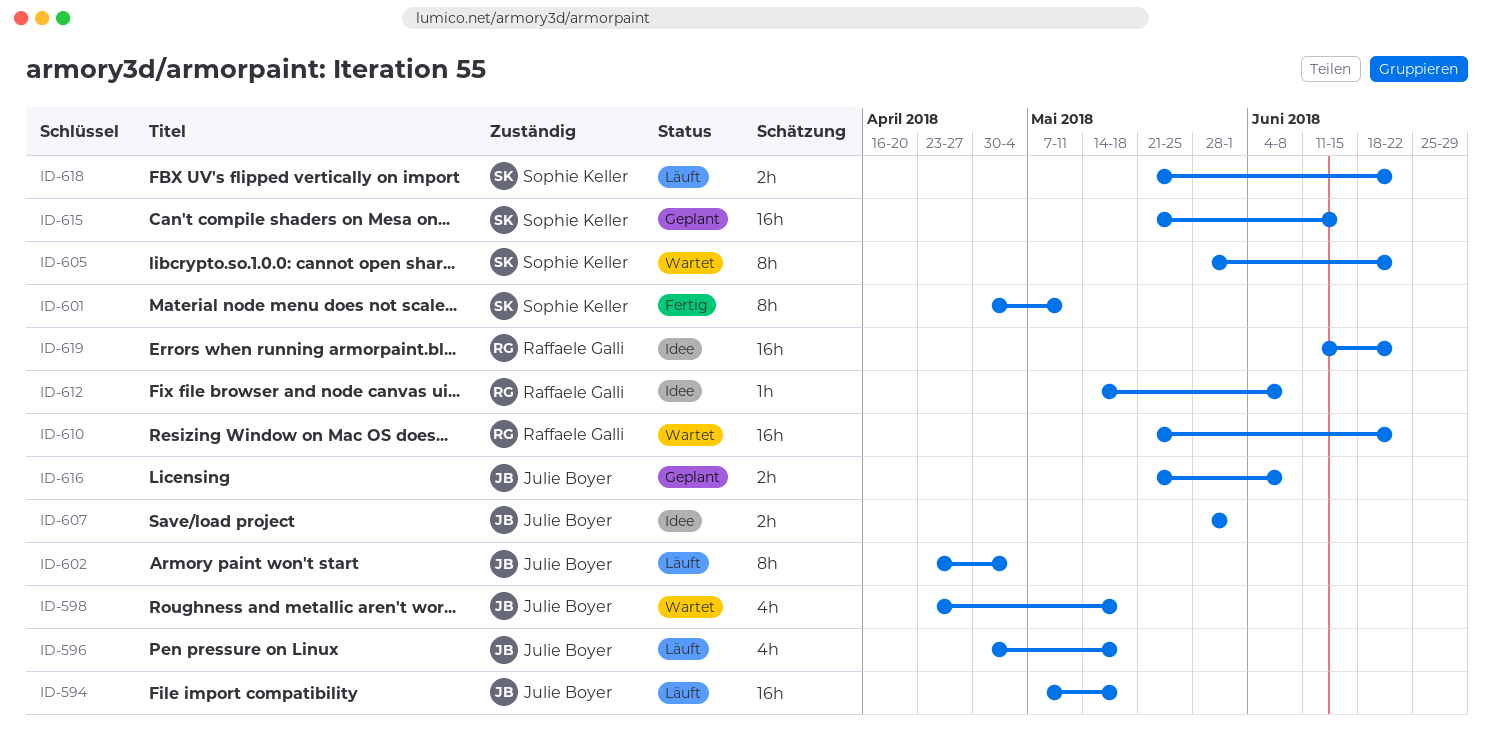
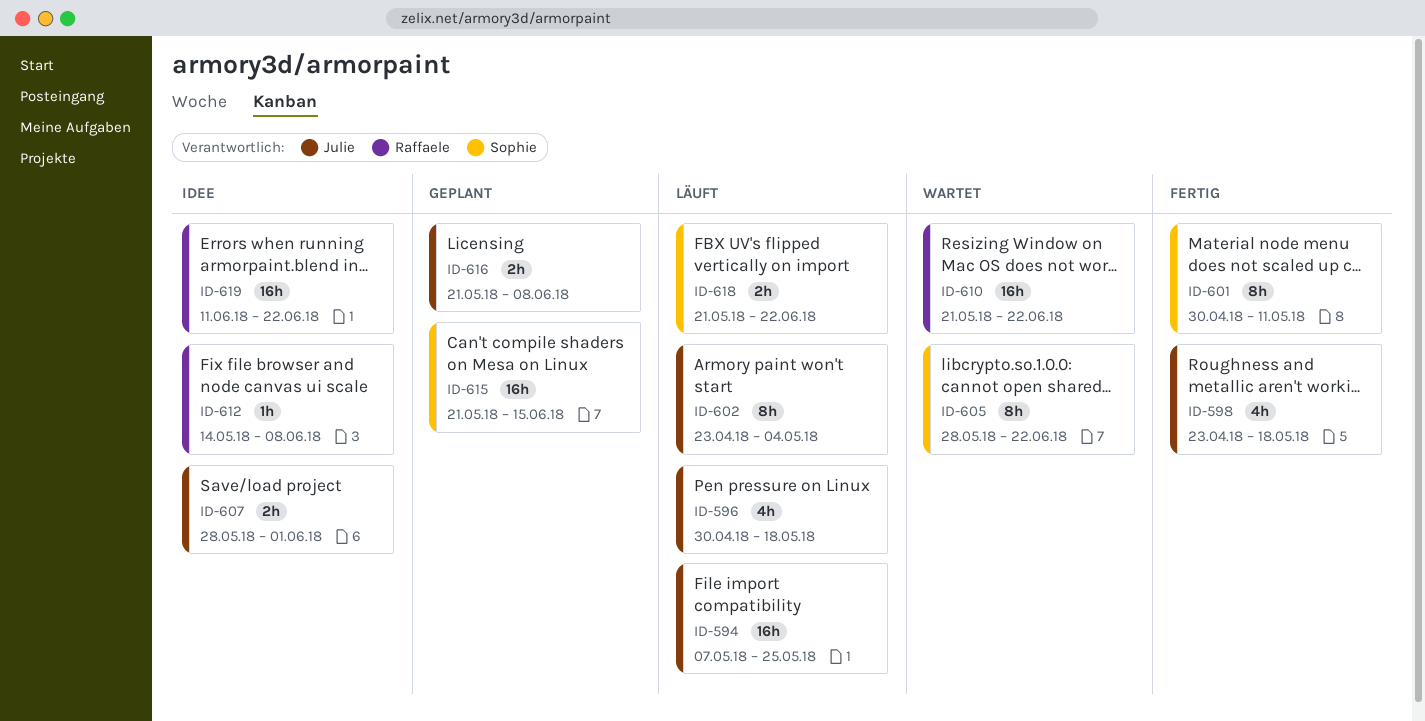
ID-594, due: May 18 -> May 25
ID-598, status: Wartet -> Fertig

